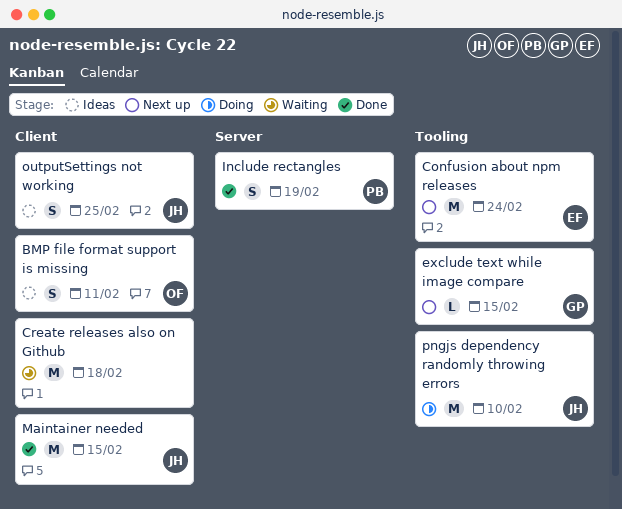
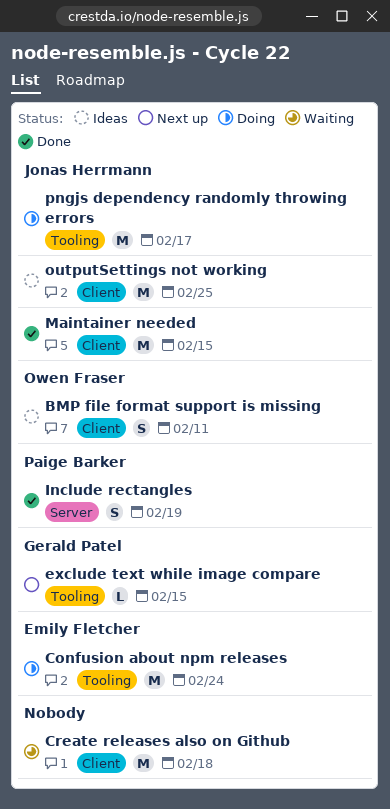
Confusion about npm releases, status: Next up -> Doing
outputSettings not working, estimate: S -> M
pngjs dependency randomly throwing errors, due: Feb 10 -> Feb 17

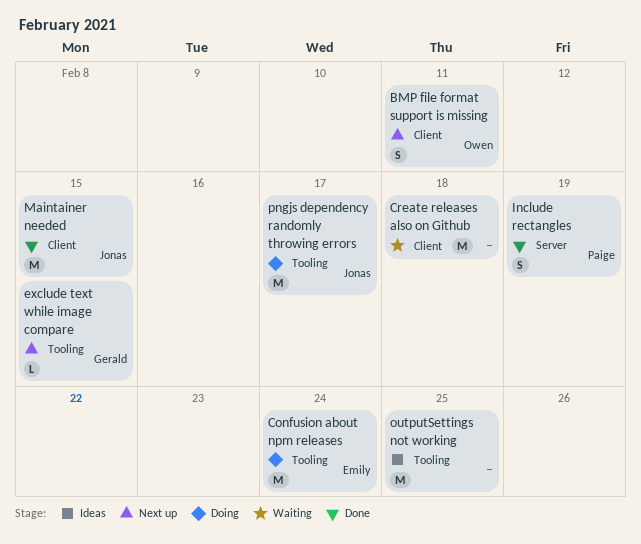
BMP file format support is missing, status: Ideas -> Next up
outputSettings not working, owner: Jonas Herrmann -> none
outputSettings not working, label: Client -> Tooling

